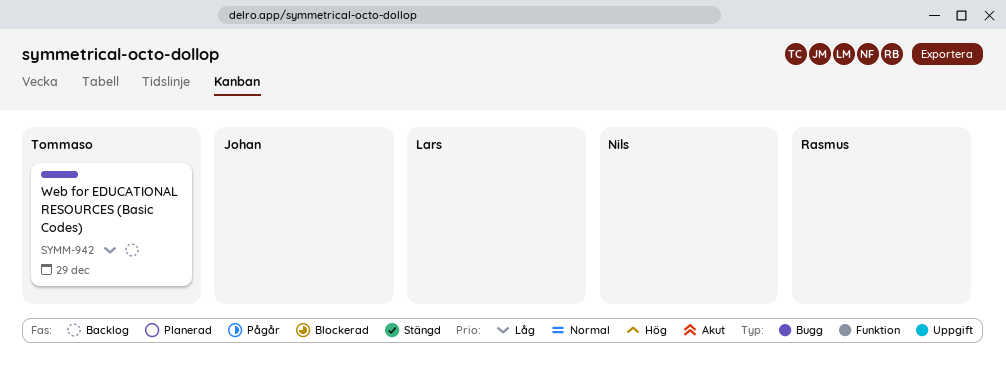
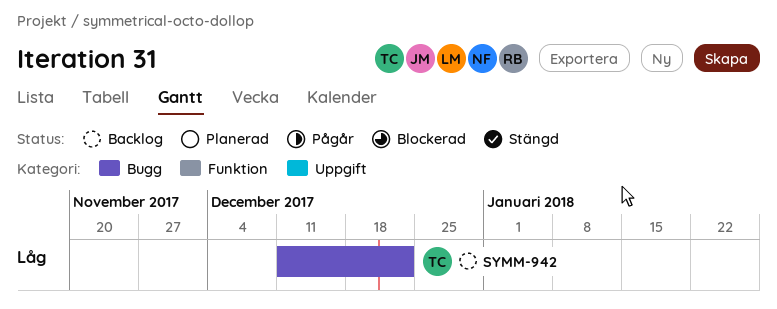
SYMM-942, due: Dec 29 -> Dec 22

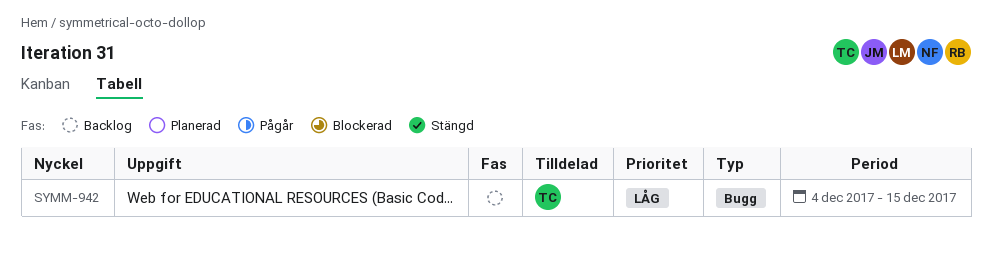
SYMM-942, start: Dec 11 -> Dec 4
SYMM-942, due: Dec 22 -> Dec 15

